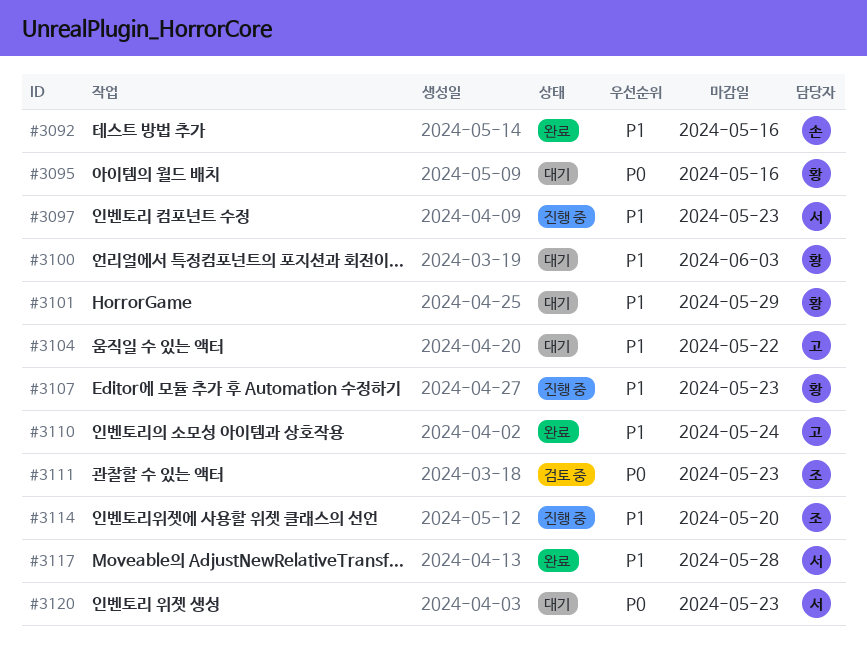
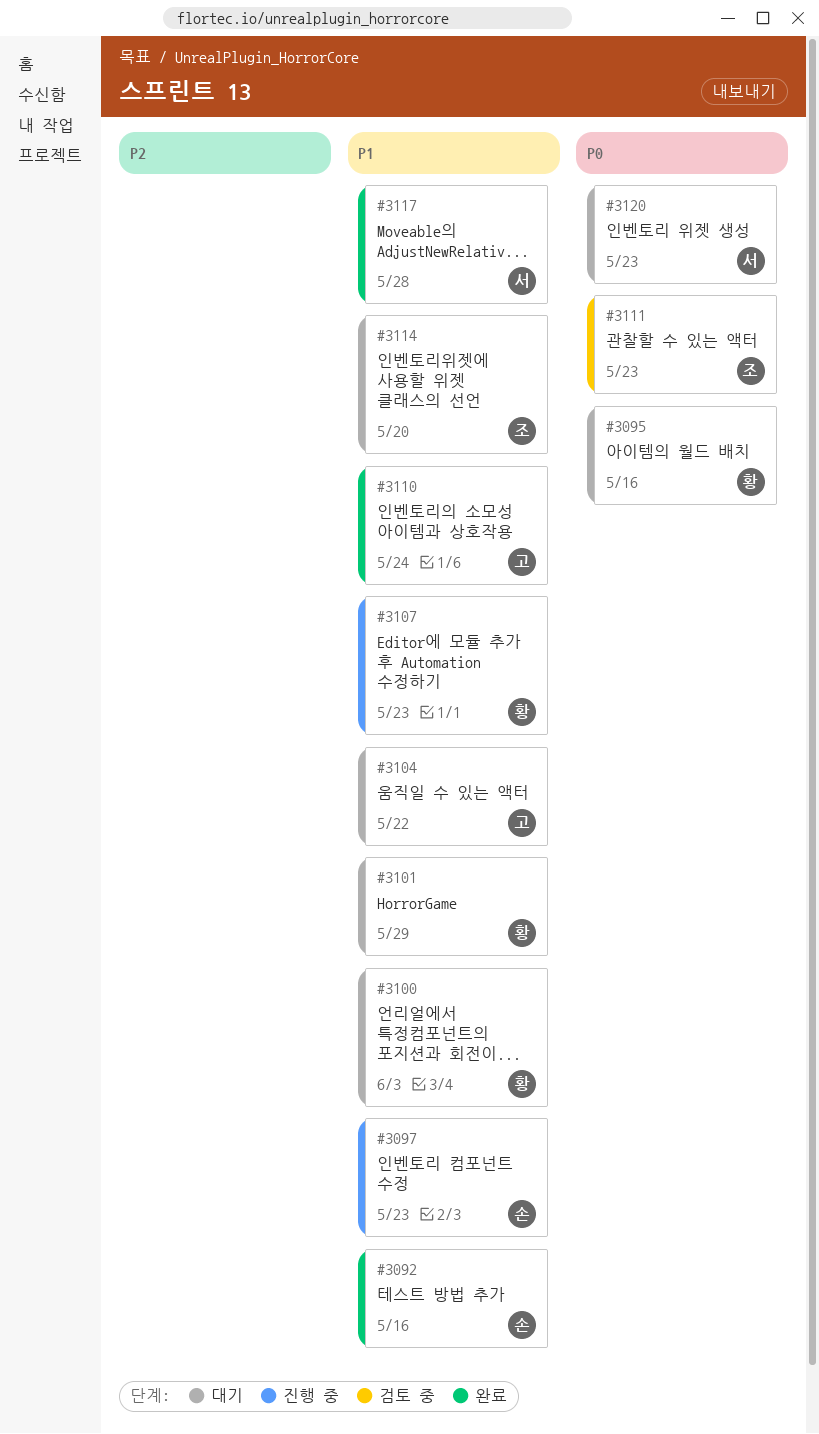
#3097, owner: 서 -> 손
#3114, status: 진행 중 -> 대기

